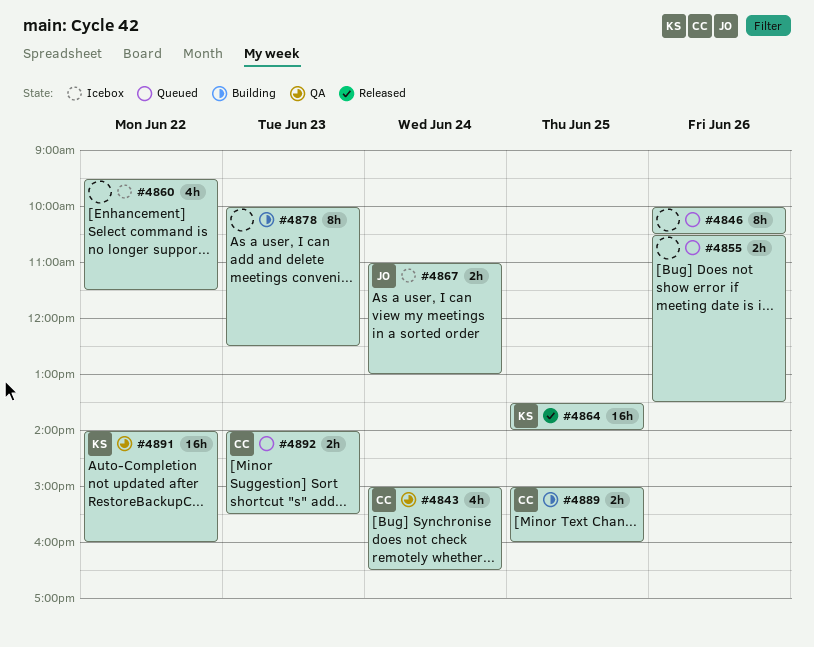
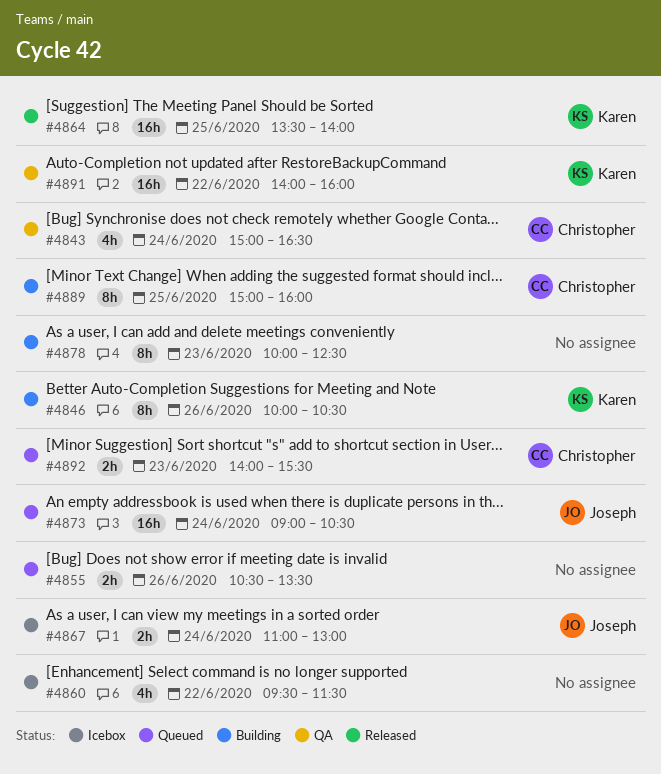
#4846, status: Queued -> Building
#4846, owner: none -> Karen
#4873: none -> present
#4889, estimate: 2h -> 8h

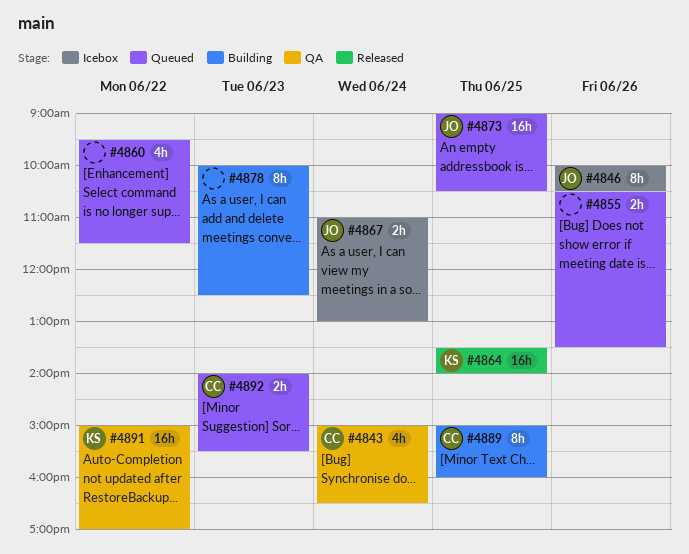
#4846, status: Building -> Icebox
#4846, owner: Karen -> Joseph
#4860, status: Icebox -> Queued
#4873, day: Jun 24 -> Jun 25
#4891, begins: 14:00 -> 15:00
#4891, ends: 16:00 -> 17:00

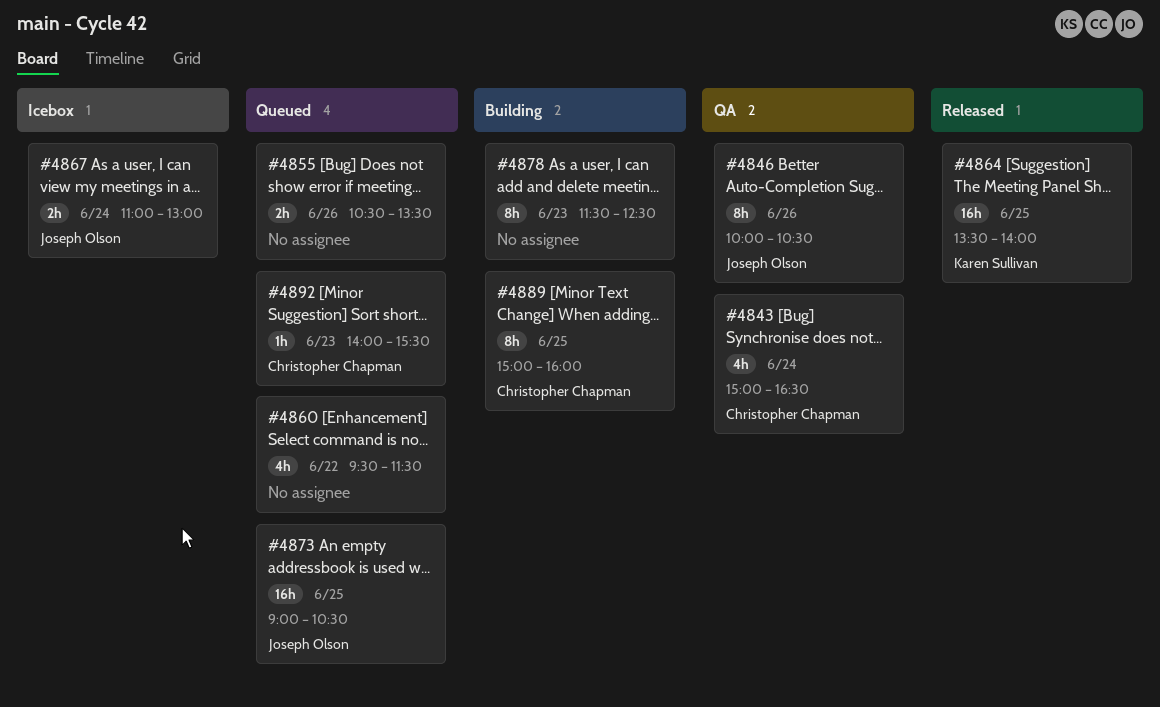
#4846, status: Icebox -> QA
#4878, begins: 10:00 -> 11:30
#4891: present -> none
#4892, estimate: 2h -> 1h

